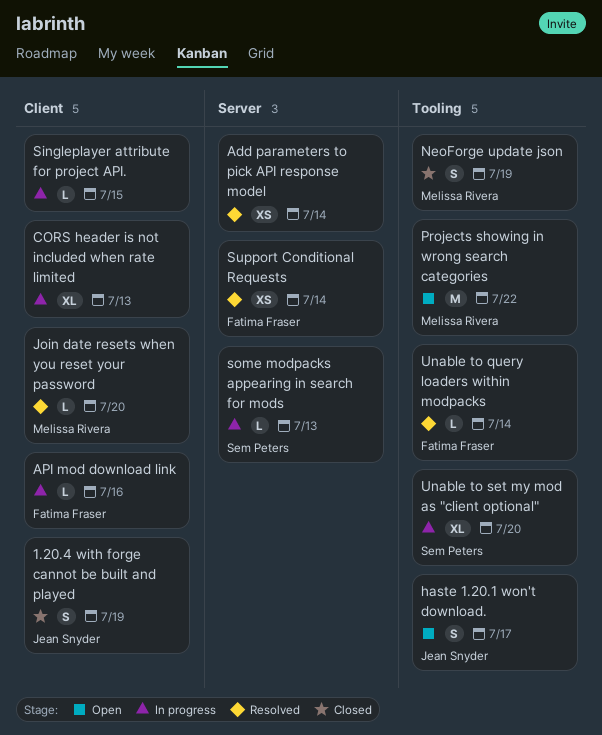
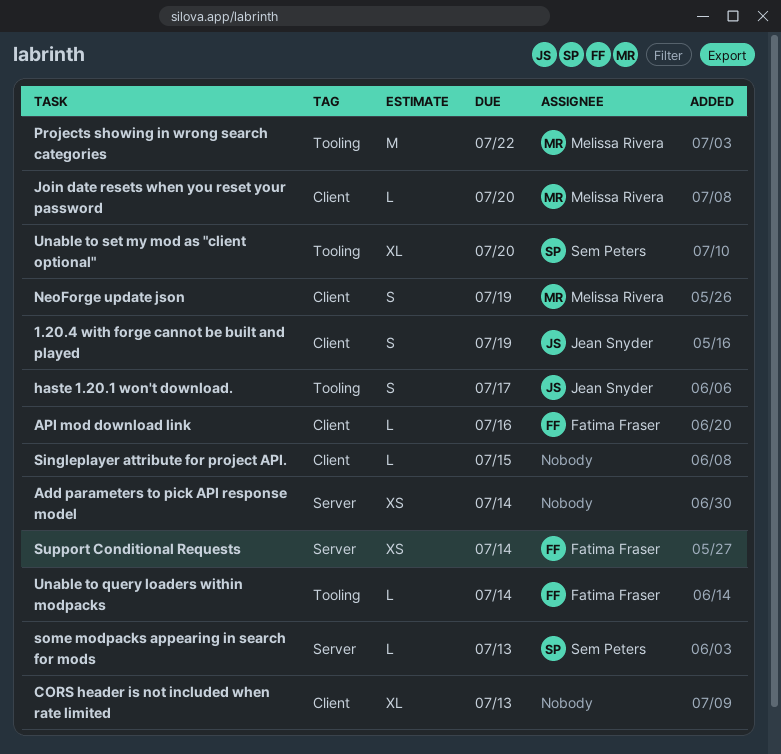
NeoForge update json, label: Tooling -> Client

